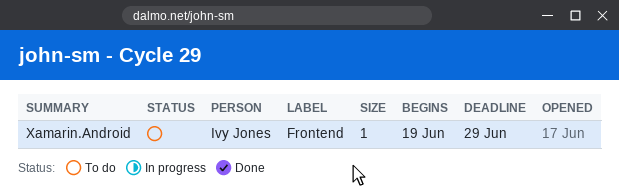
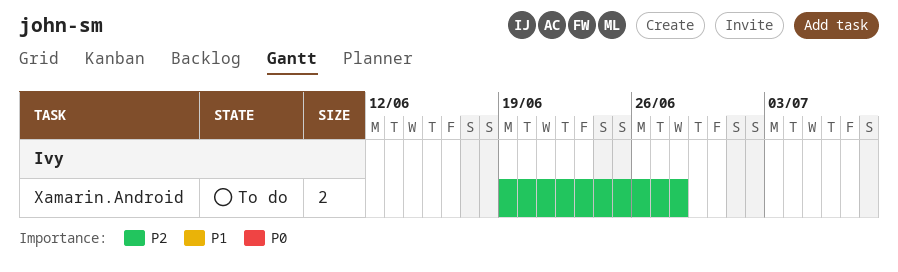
Xamarin.Android, estimate: 1 -> 2
Xamarin.Android, due: Jun 29 -> Jun 28

